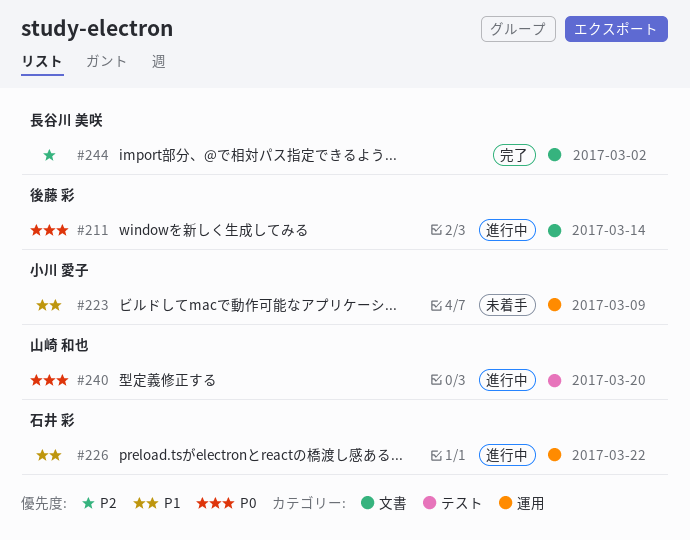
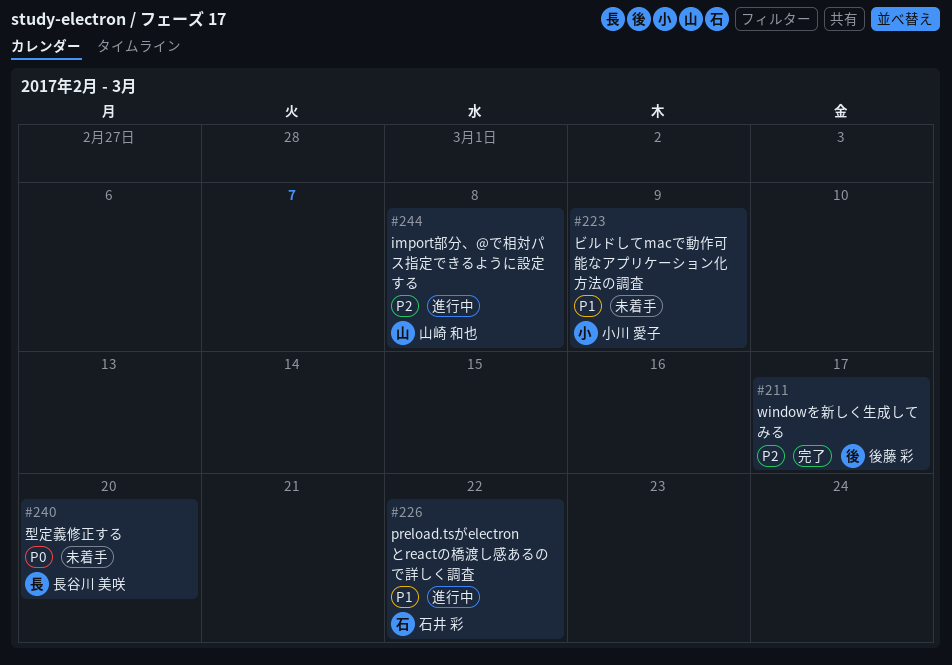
#211, status: 進行中 -> 完了
#211, priority: P0 -> P2
#211, due: Mar 14 -> Mar 17
#240, status: 進行中 -> 未着手
#240, owner: 山崎 和也 -> 長谷川 美咲
#244, status: 完了 -> 進行中
#244, owner: 長谷川 美咲 -> 山崎 和也
#244, due: Mar 2 -> Mar 8

